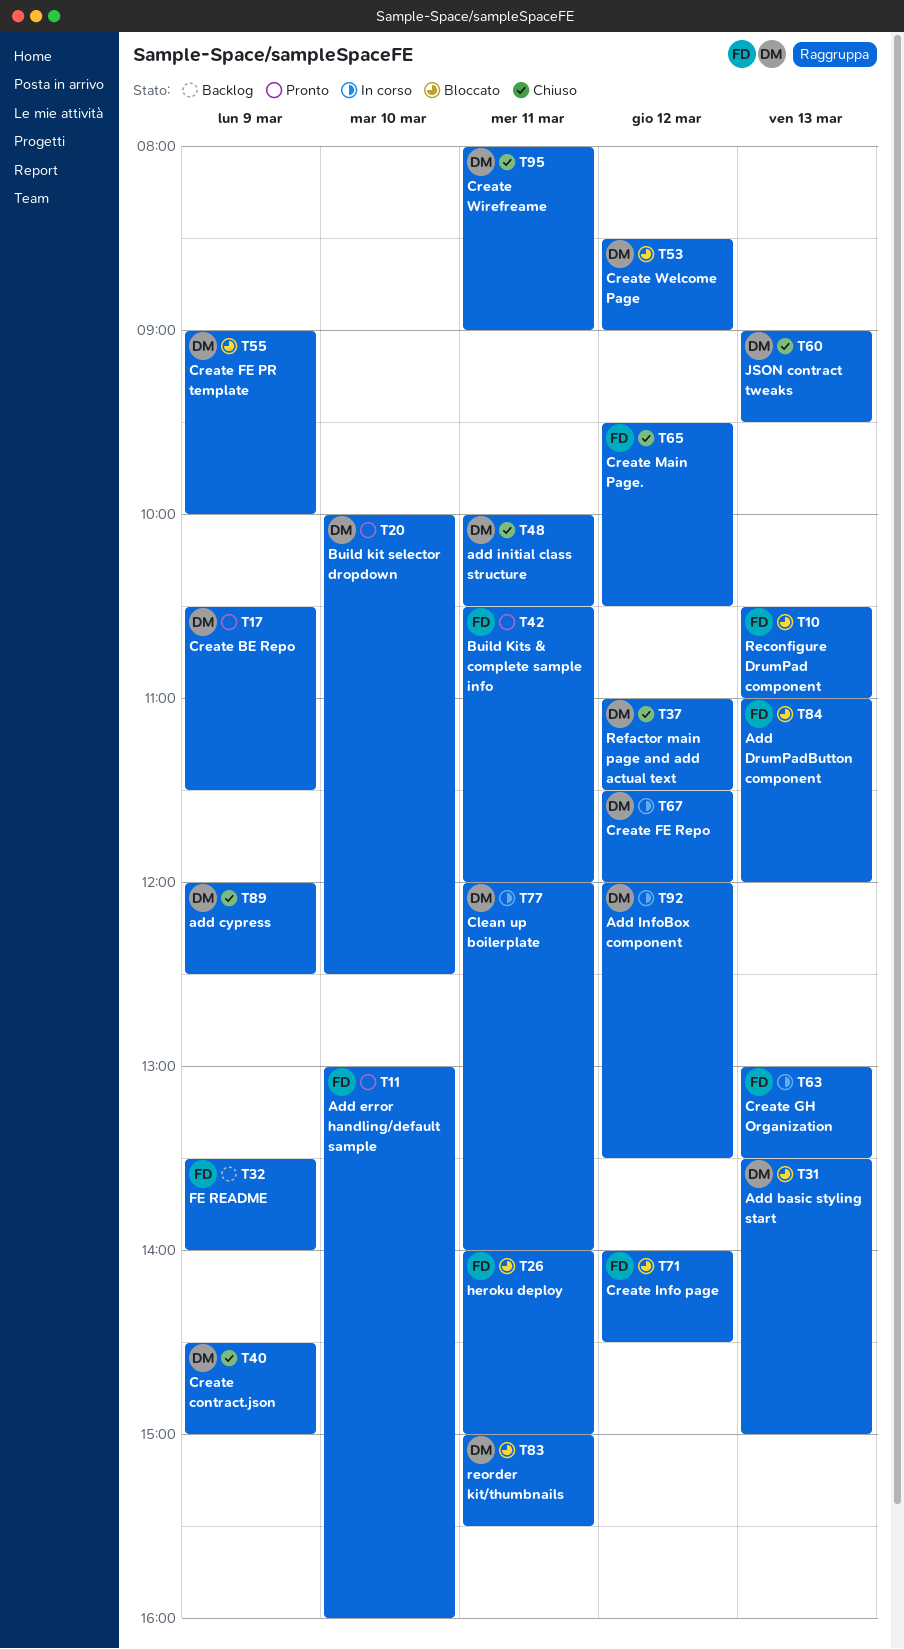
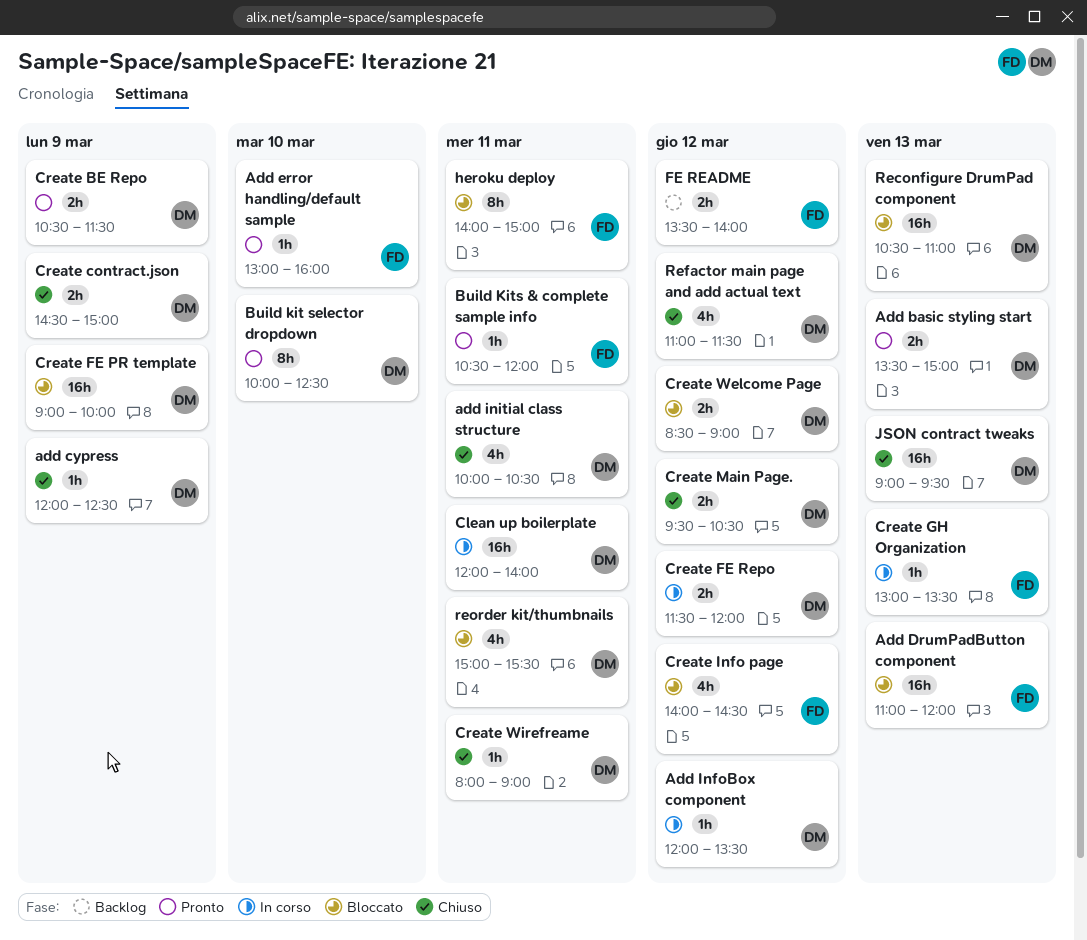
Add basic styling start, status: Bloccato -> Pronto
Create Main Page., owner: FD -> DM
FE README, day: Mar 9 -> Mar 12
Reconfigure DrumPad component, owner: FD -> DM

